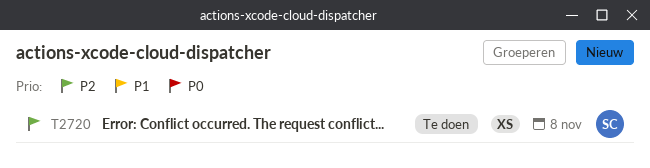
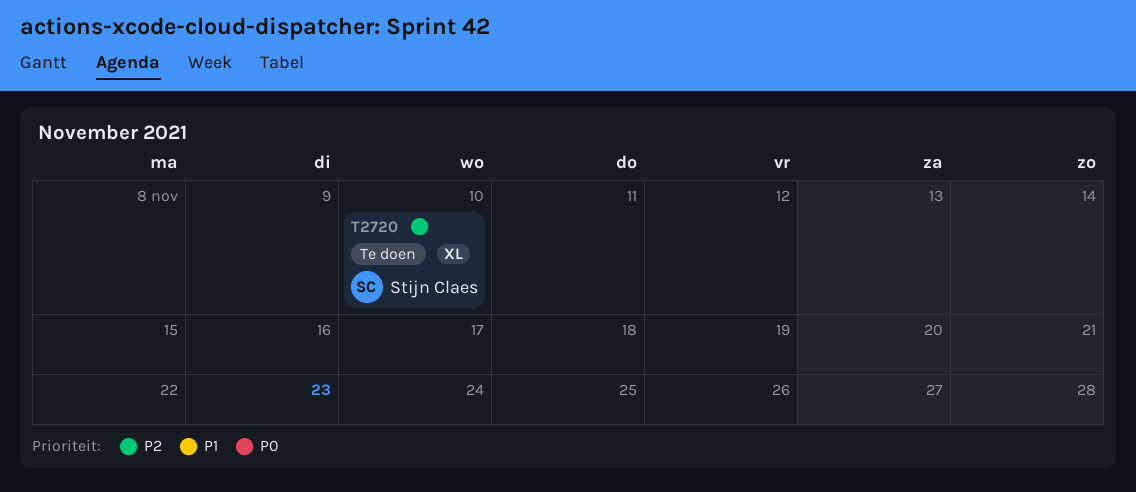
T2720, estimate: XS -> XL
T2720, due: Nov 8 -> Nov 10

